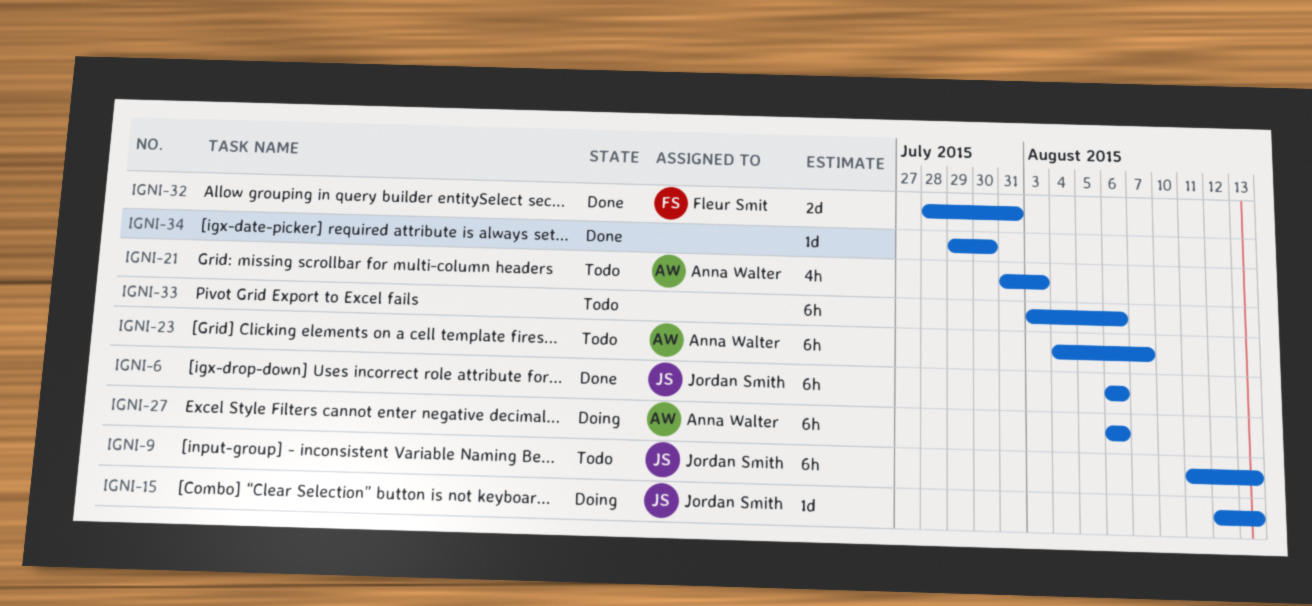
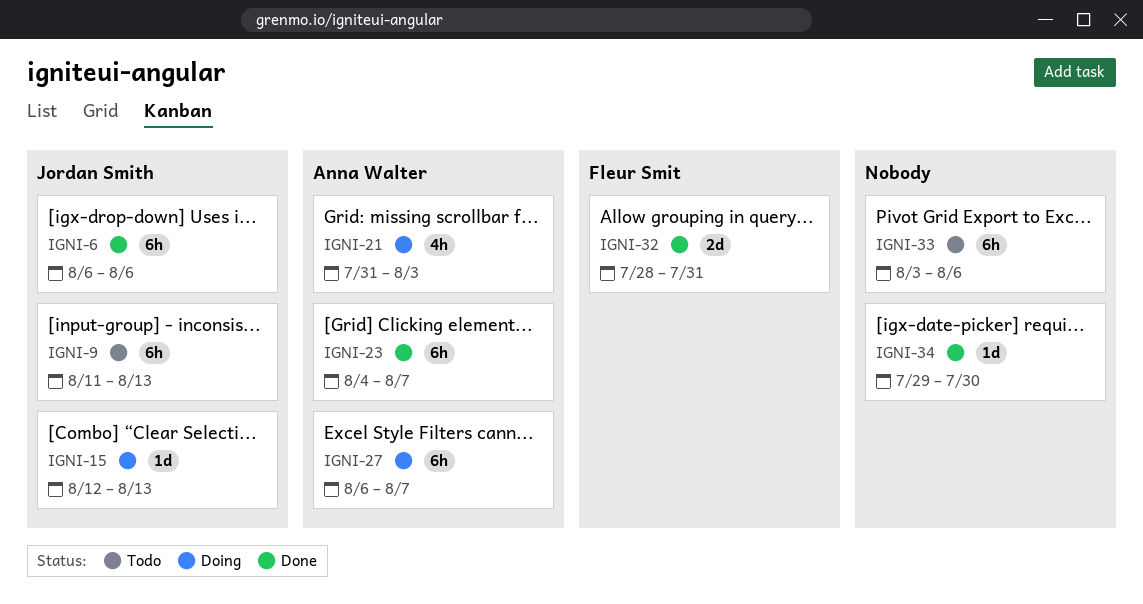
IGNI-21, status: Todo -> Doing
IGNI-23, status: Todo -> Done
IGNI-27, due: Aug 6 -> Aug 7

